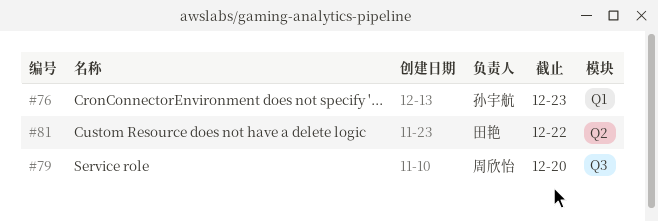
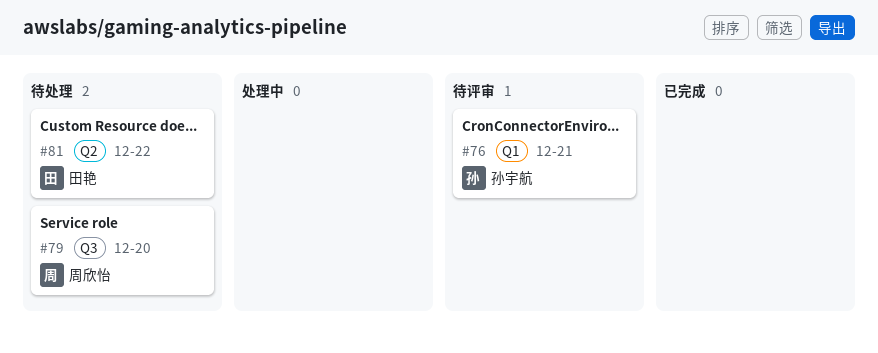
#76, due: Dec 23 -> Dec 21

